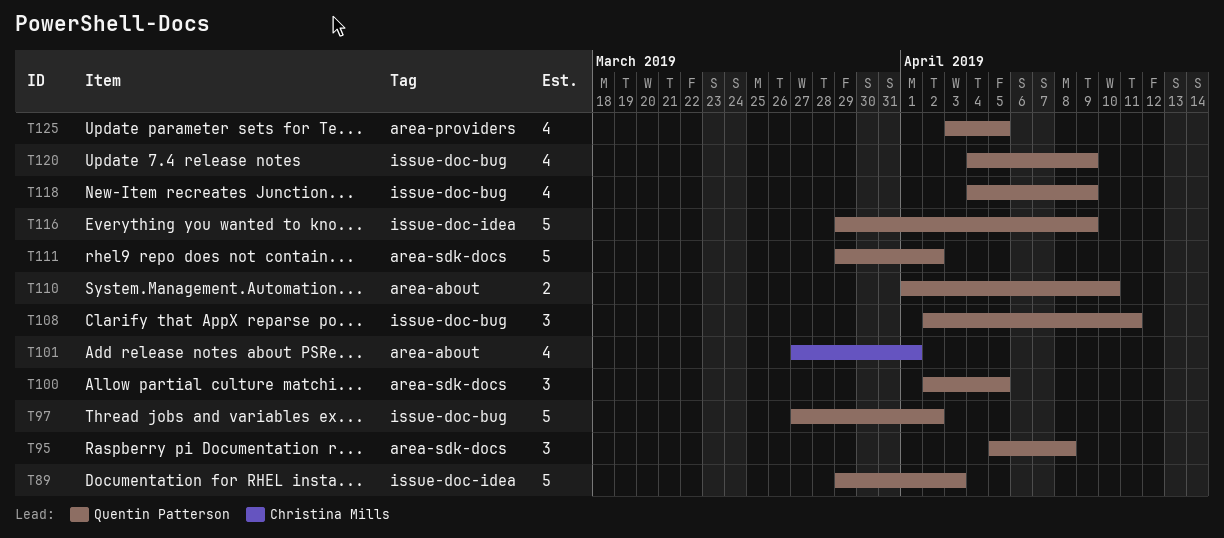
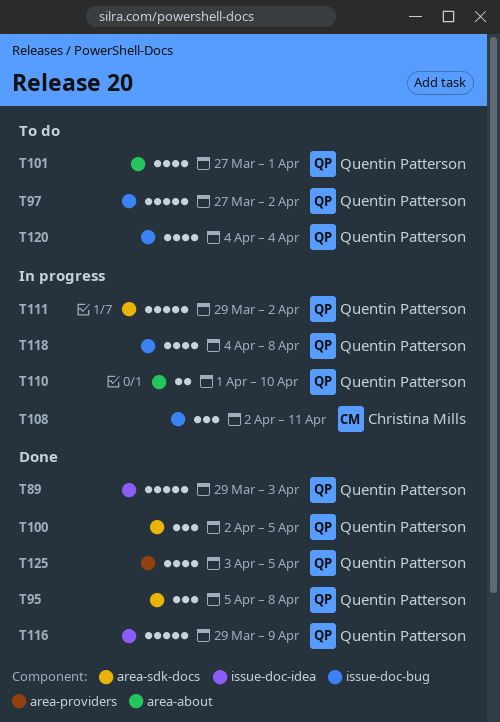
T101, owner: Christina Mills -> Quentin Patterson
T108, owner: Quentin Patterson -> Christina Mills
T118, due: Apr 9 -> Apr 8
T120, due: Apr 9 -> Apr 4

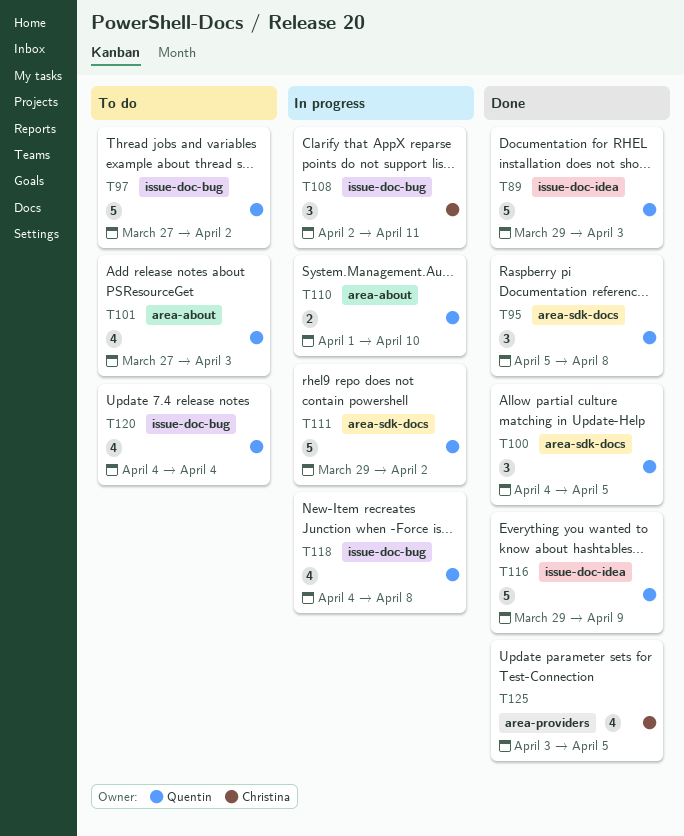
T100, start: Apr 2 -> Apr 4
T101, due: Apr 1 -> Apr 3
T125, owner: Quentin Patterson -> Christina Mills

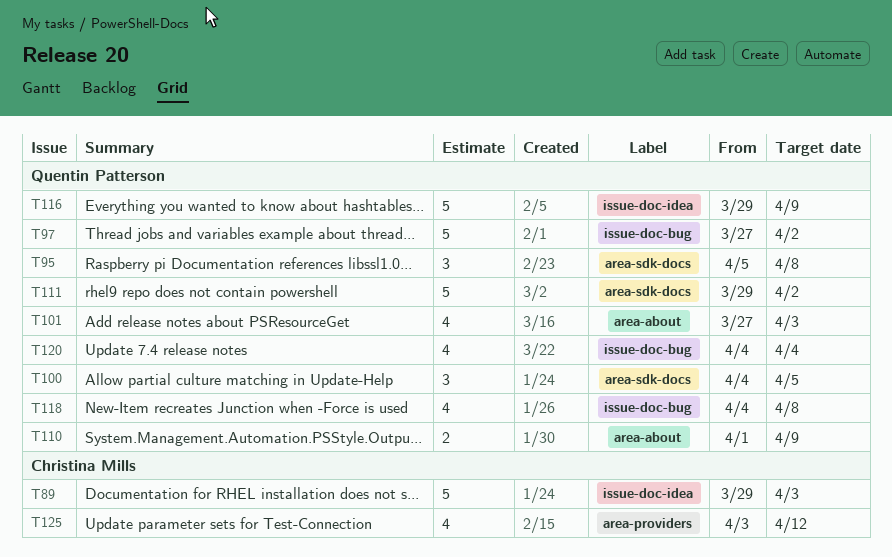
T89, owner: Quentin Patterson -> Christina Mills
T108: present -> none
T110, due: Apr 10 -> Apr 9
T125, due: Apr 5 -> Apr 12

